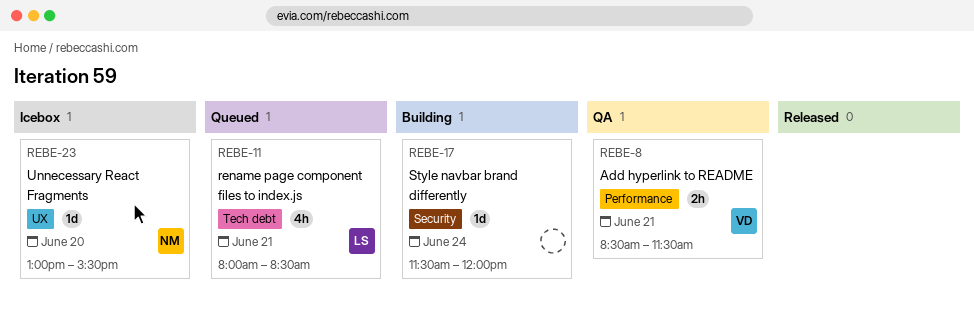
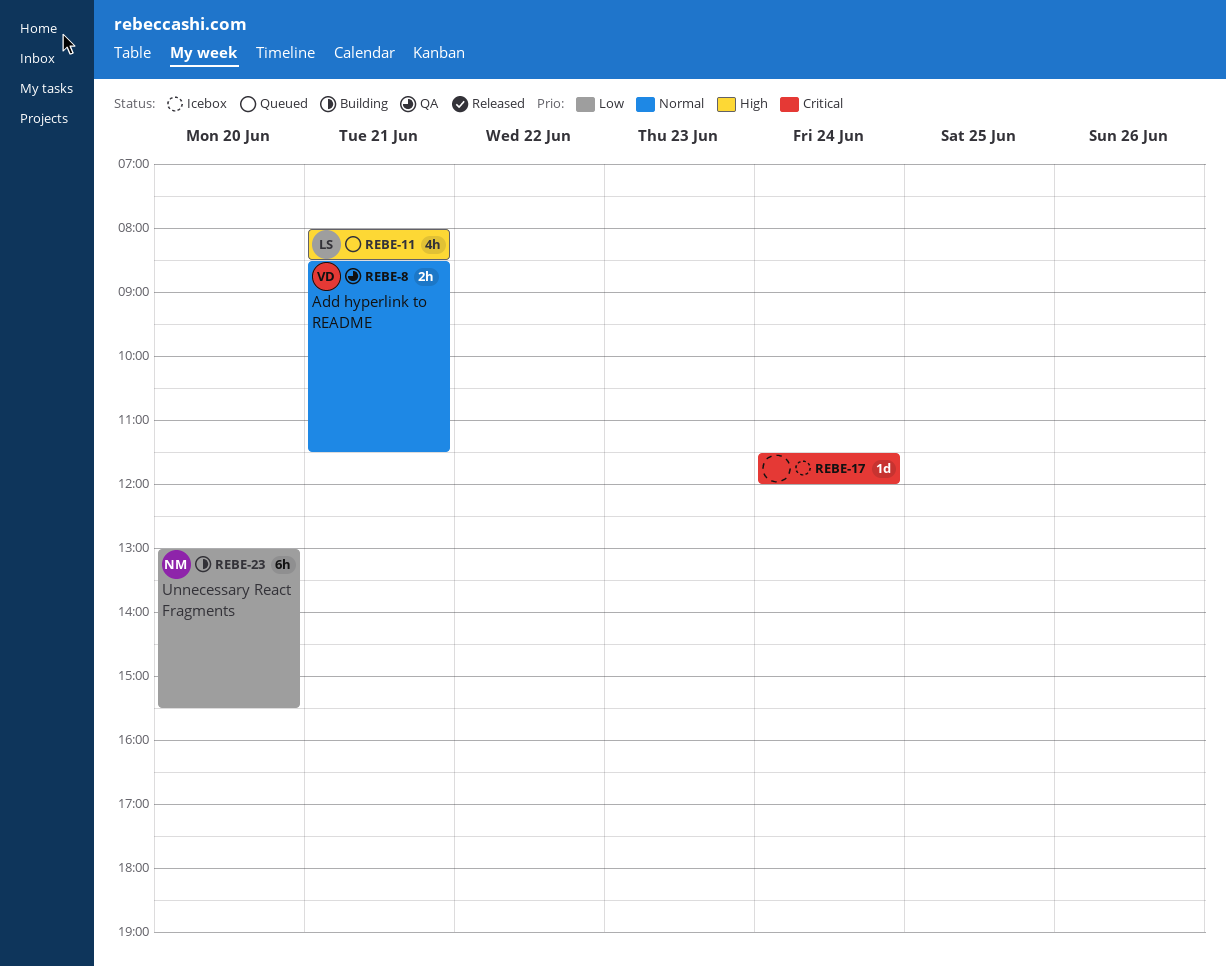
REBE-17, status: Building -> Icebox
REBE-23, status: Icebox -> Building
REBE-23, estimate: 1d -> 6h

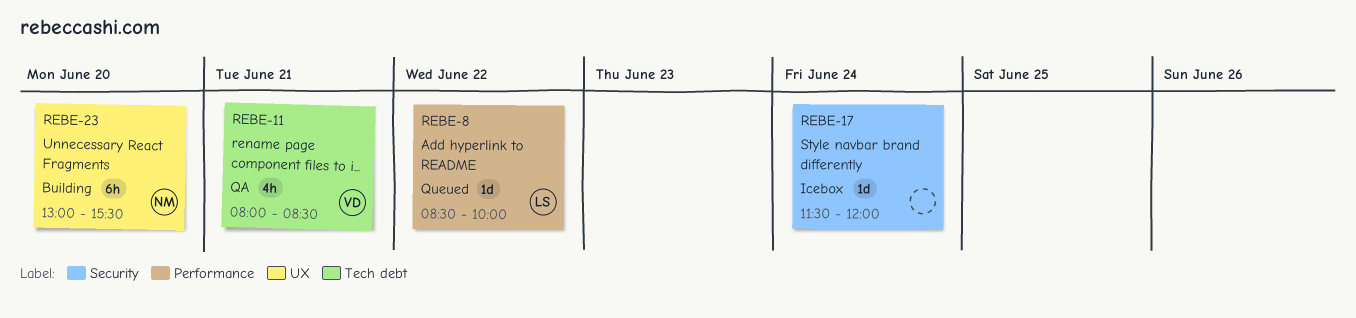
REBE-8, status: QA -> Queued
REBE-8, owner: VD -> LS
REBE-8, estimate: 2h -> 1d
REBE-8, day: Jun 21 -> Jun 22
REBE-8, ends: 11:30 -> 10:00
REBE-11, status: Queued -> QA
REBE-11, owner: LS -> VD

